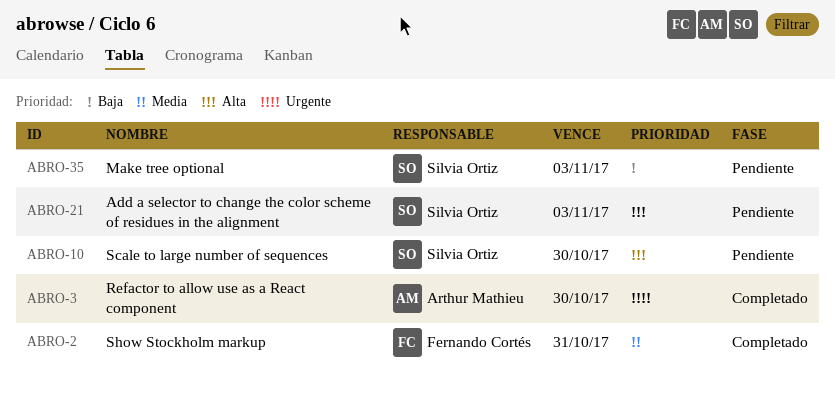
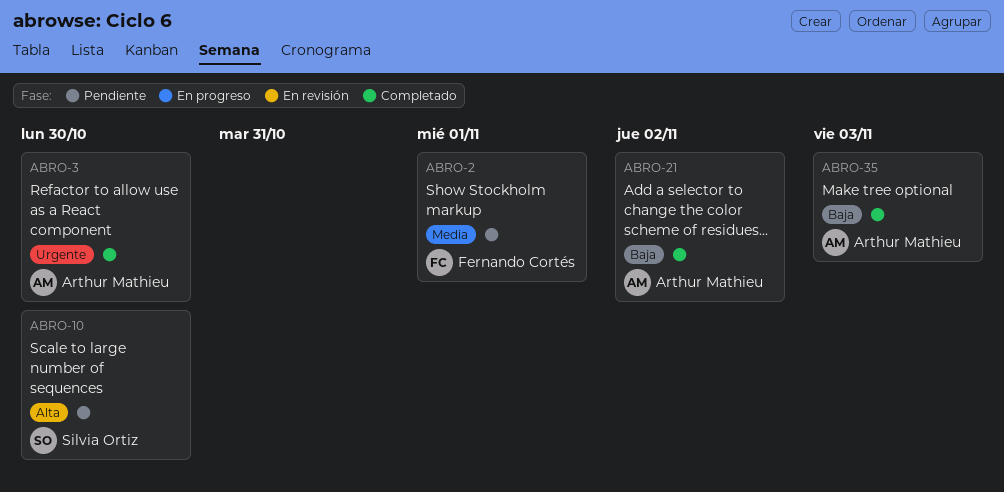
ABRO-2, status: Completado -> Pendiente
ABRO-2, due: Oct 31 -> Nov 1
ABRO-21, status: Pendiente -> Completado
ABRO-21, owner: Silvia Ortiz -> Arthur Mathieu
ABRO-21, priority: Alta -> Baja
ABRO-21, due: Nov 3 -> Nov 2
ABRO-35, status: Pendiente -> Completado
ABRO-35, owner: Silvia Ortiz -> Arthur Mathieu

